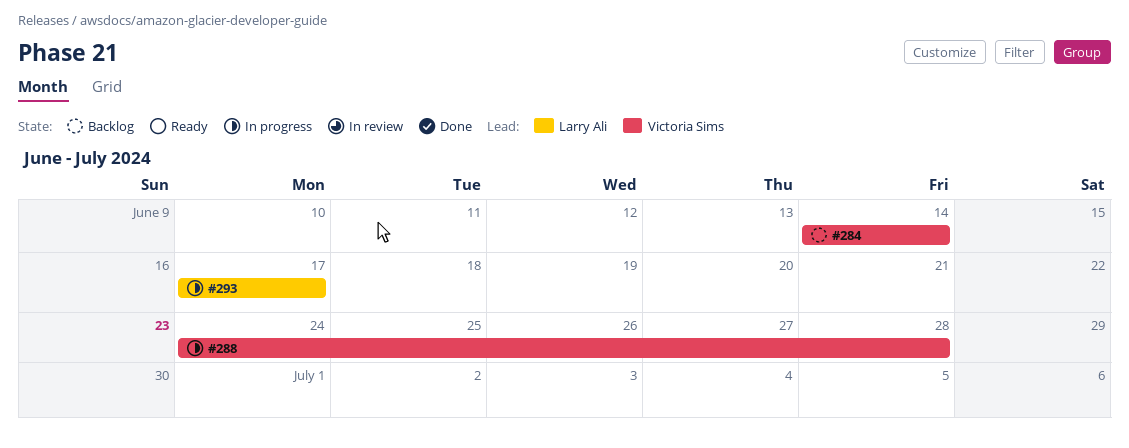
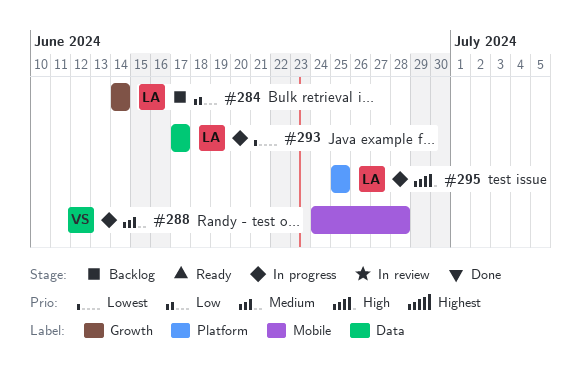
#284, owner: Victoria Sims -> Larry Ali
#295: none -> present

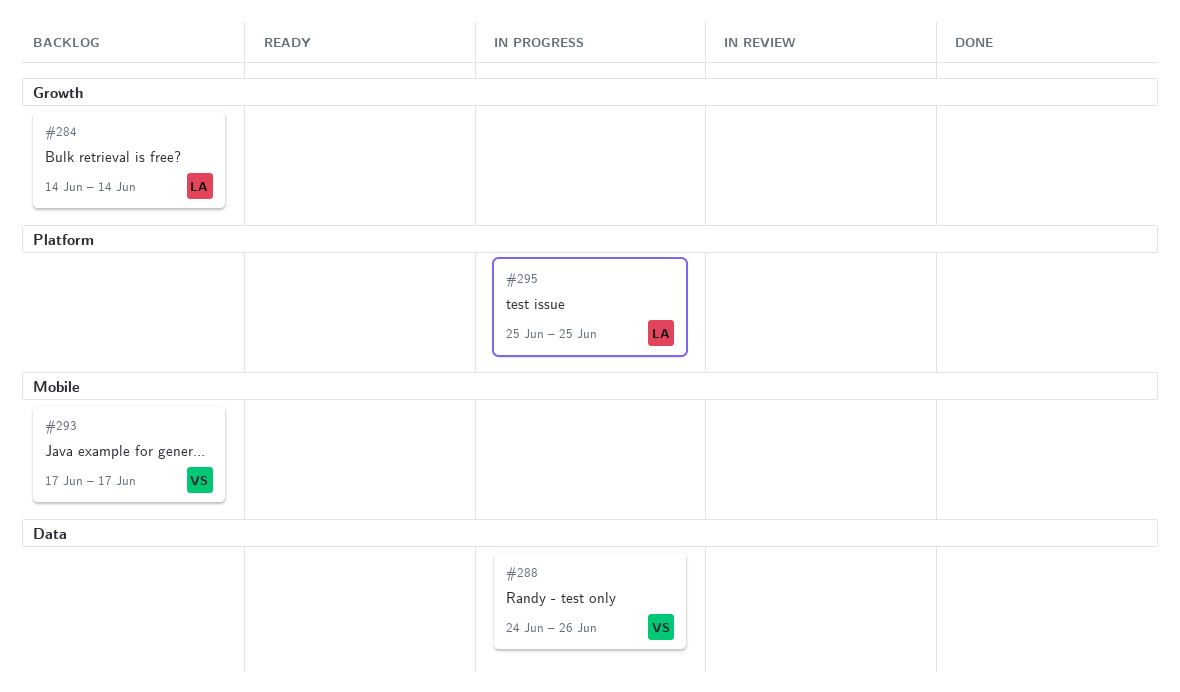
#288, label: Mobile -> Data
#288, due: Jun 28 -> Jun 26
#293, status: In progress -> Backlog
#293, owner: LA -> VS
#293, label: Data -> Mobile

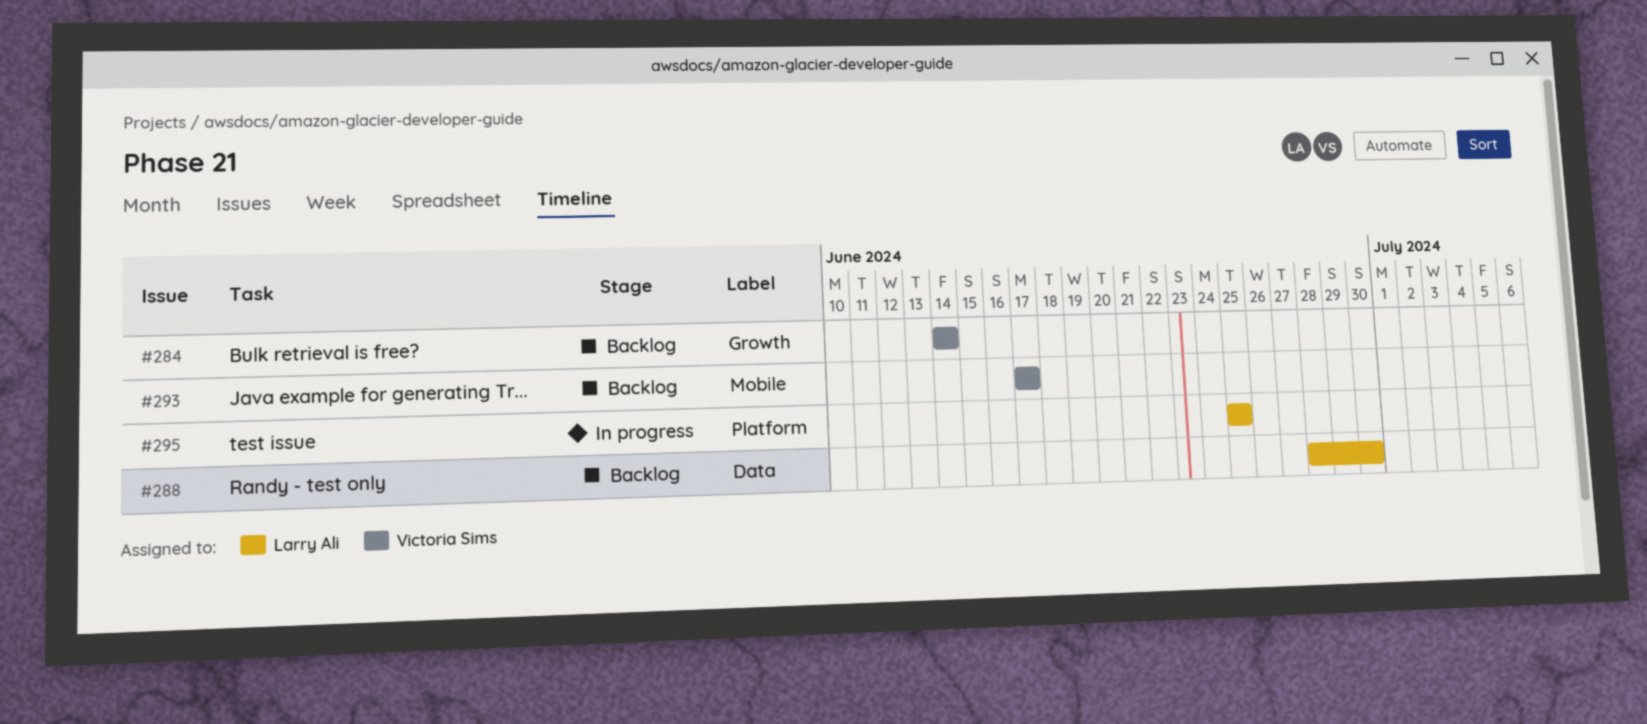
#284, owner: Larry Ali -> Victoria Sims
#288, status: In progress -> Backlog
#288, owner: Victoria Sims -> Larry Ali
#288, start: Jun 24 -> Jun 28
#288, due: Jun 26 -> Jun 30

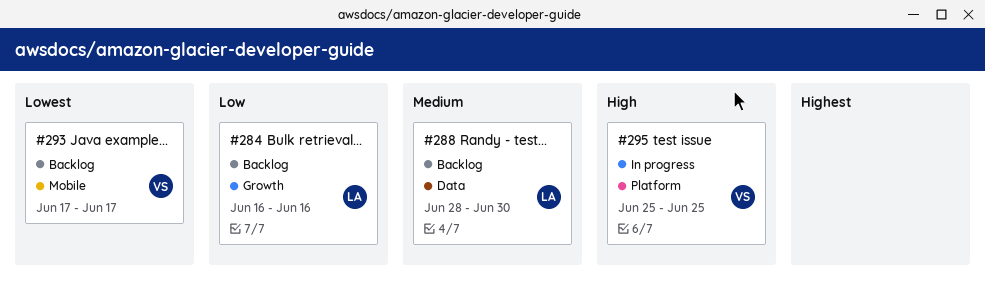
#284, owner: Victoria Sims -> Larry Ali
#284, start: Jun 14 -> Jun 16
#284, due: Jun 14 -> Jun 16
#295, owner: Larry Ali -> Victoria Sims

